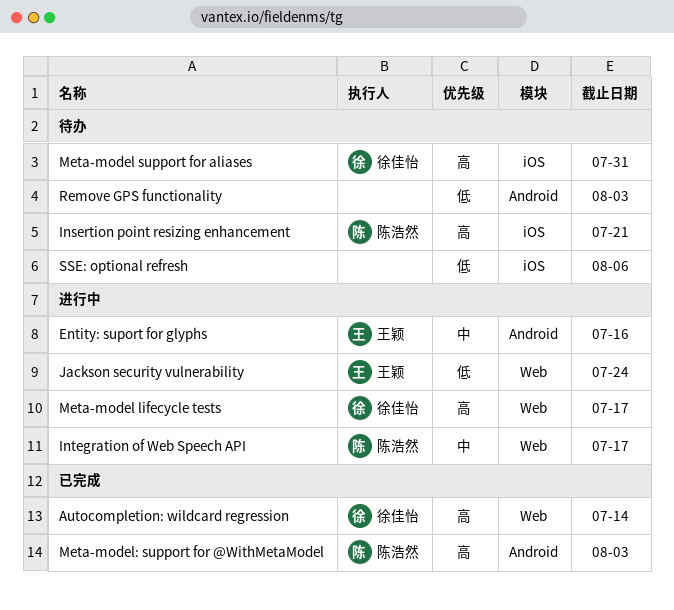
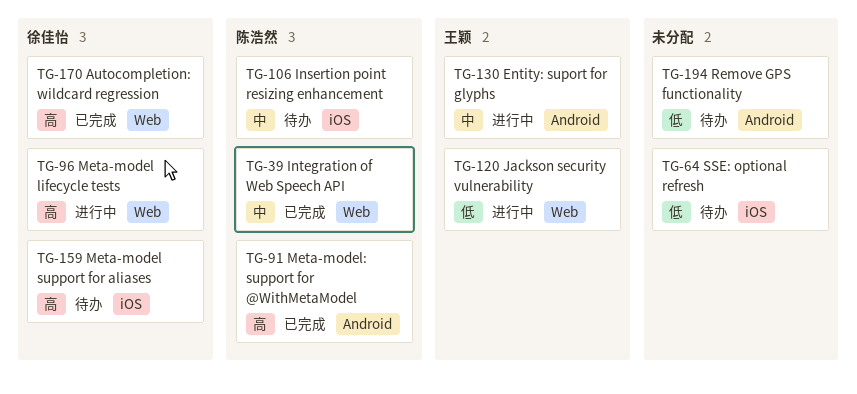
Insertion point resizing enhancement, priority: 高 -> 中
Integration of Web Speech API, status: 进行中 -> 已完成

